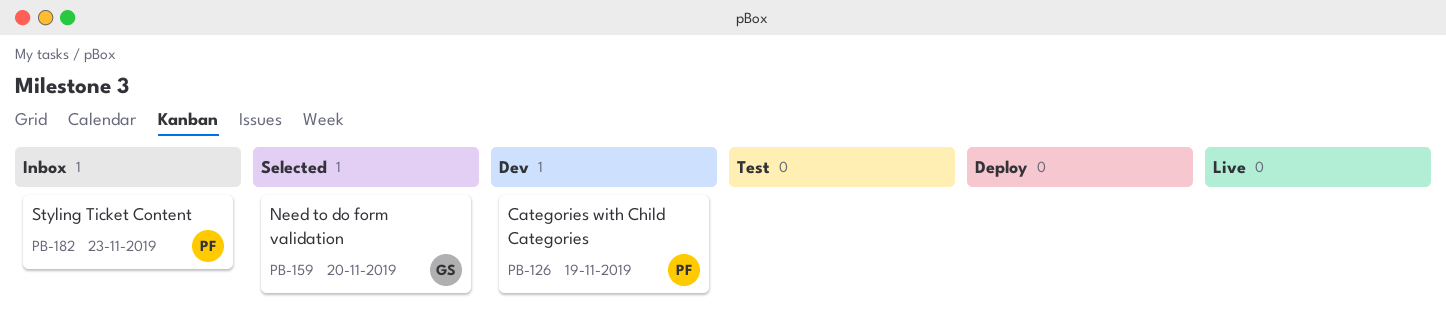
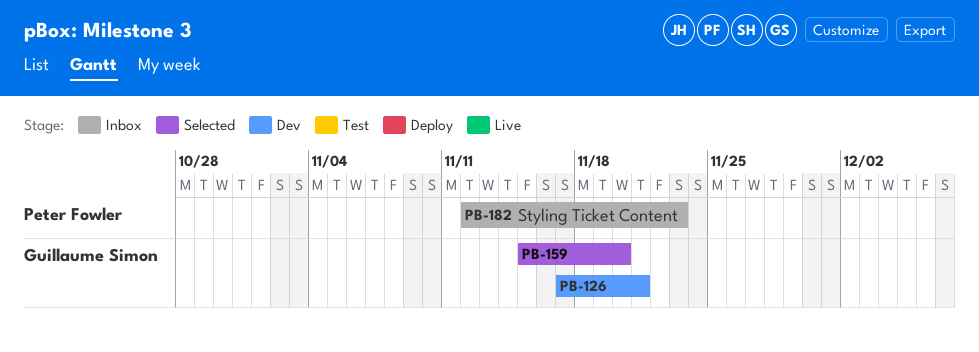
PB-126, owner: Peter Fowler -> Guillaume Simon
PB-126, due: Nov 19 -> Nov 21

